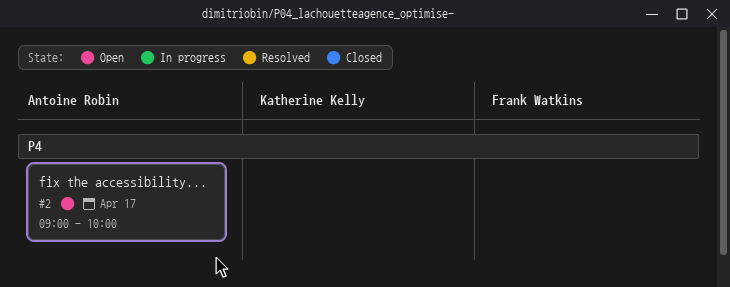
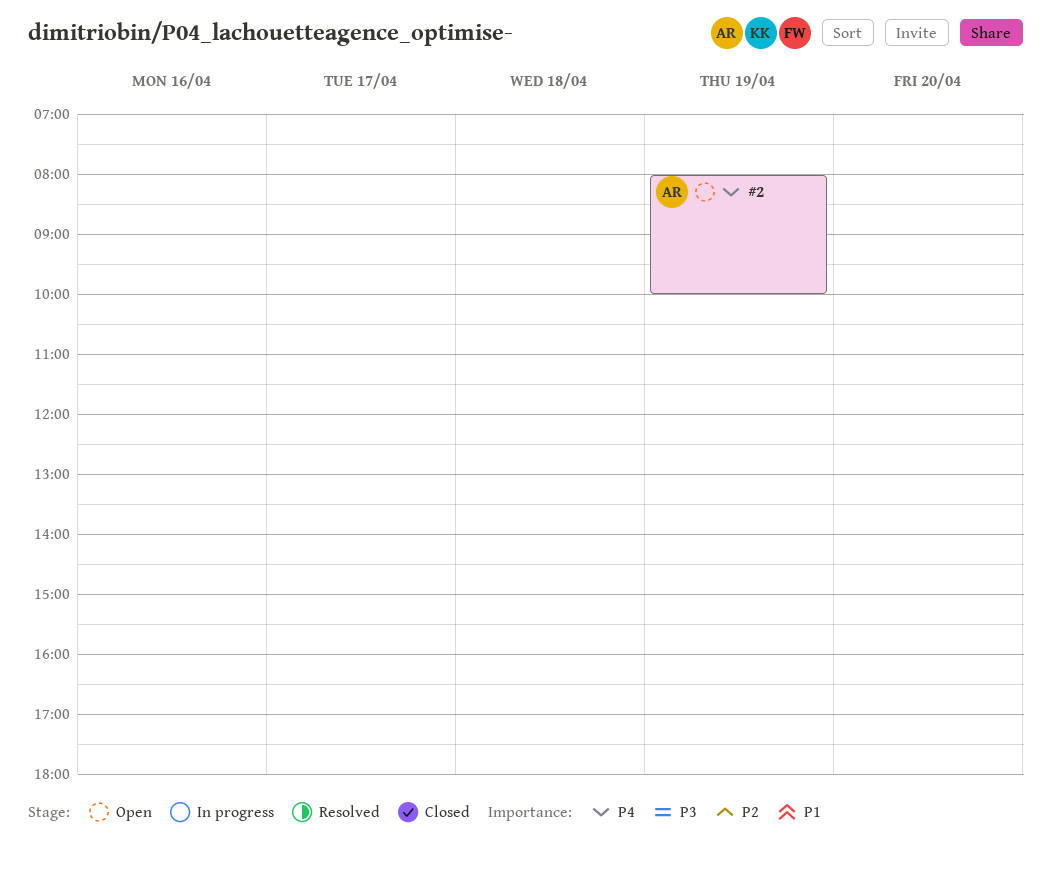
#2, day: Apr 17 -> Apr 19
#2, begins: 09:00 -> 08:00

